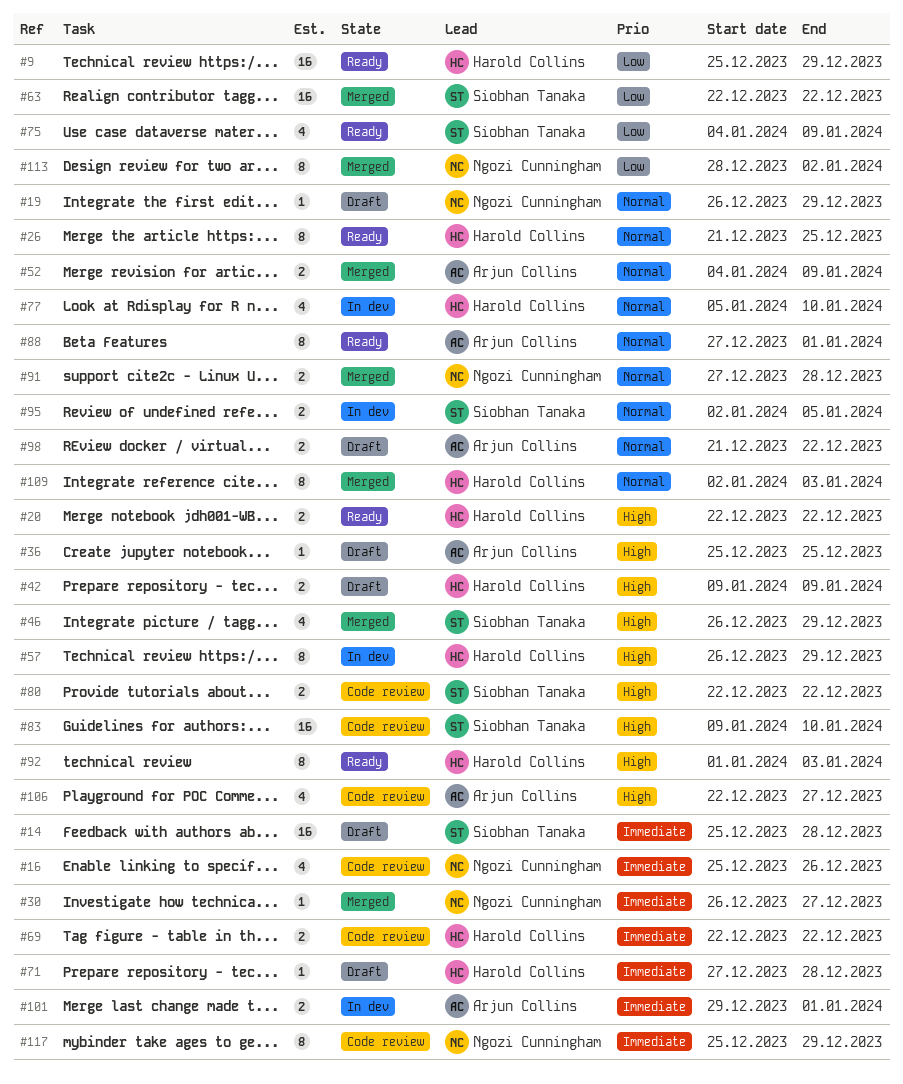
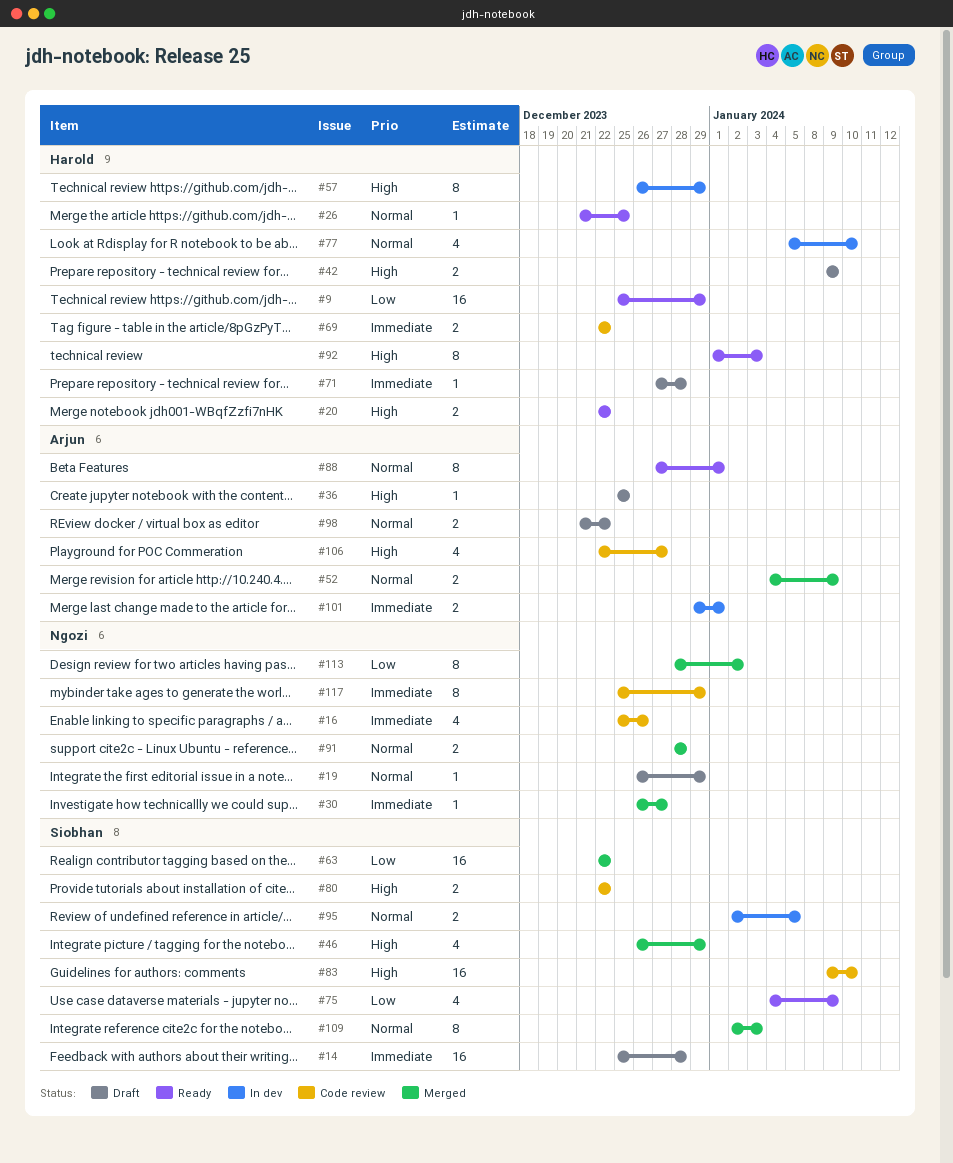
#26, estimate: 8 -> 1
#91, start: Dec 27 -> Dec 28
#109, owner: Harold Collins -> Siobhan Tanaka

